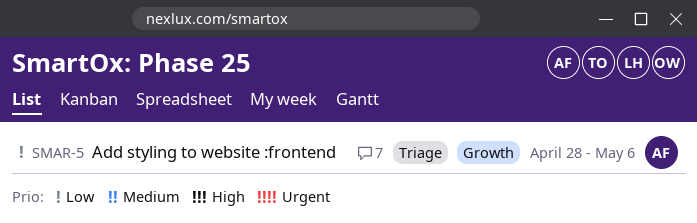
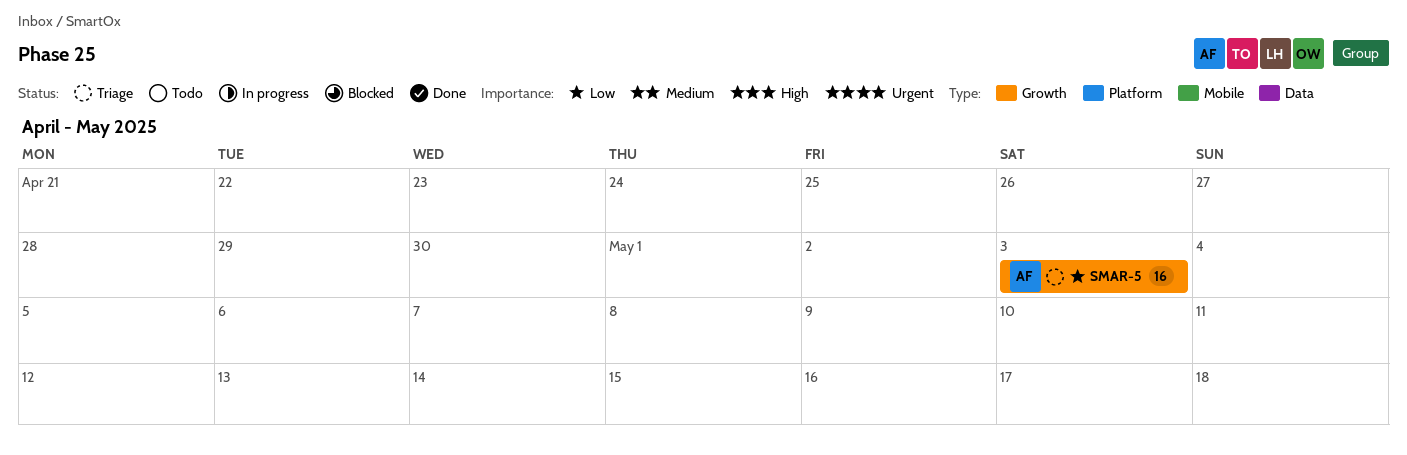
SMAR-5, start: Apr 28 -> May 3
SMAR-5, due: May 6 -> May 3

